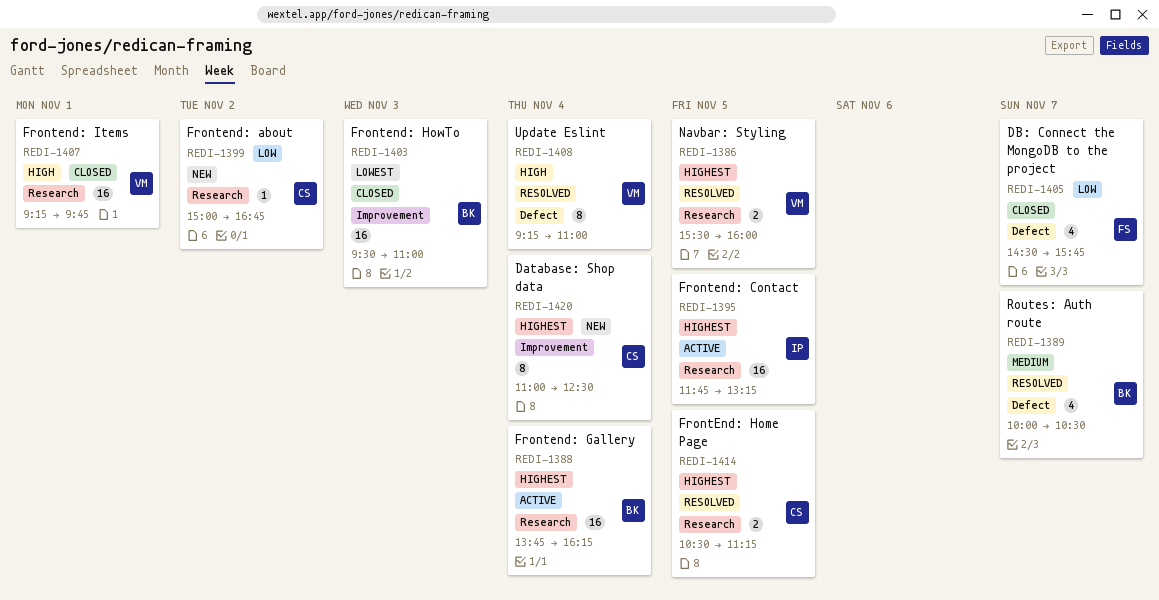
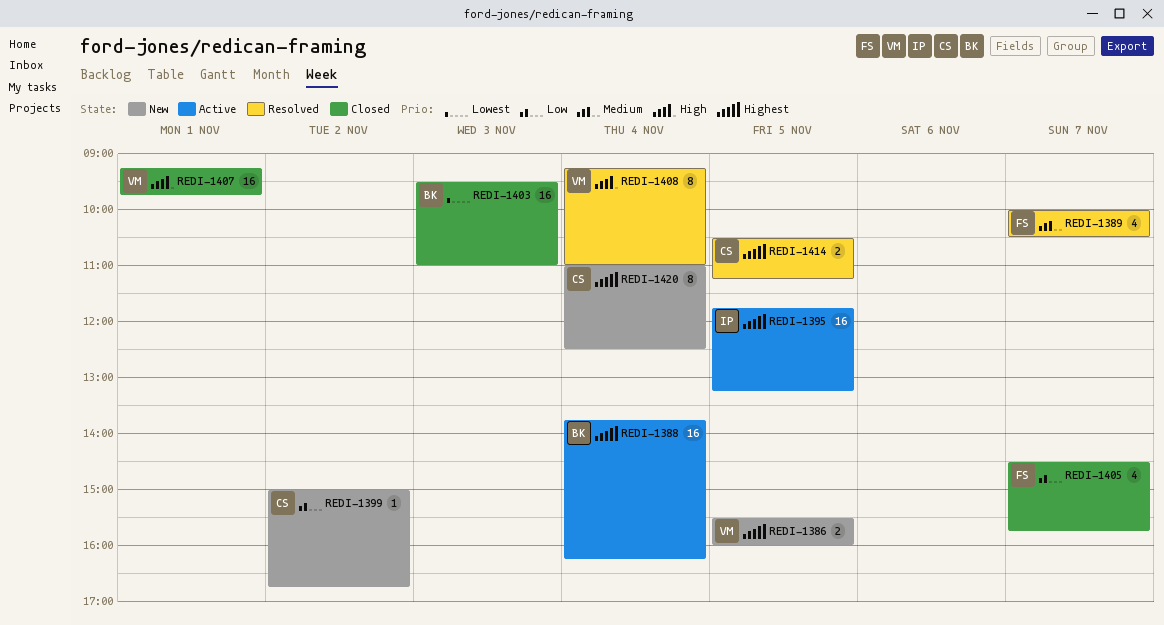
REDI-1386, status: Resolved -> New
REDI-1389, owner: BK -> FS

